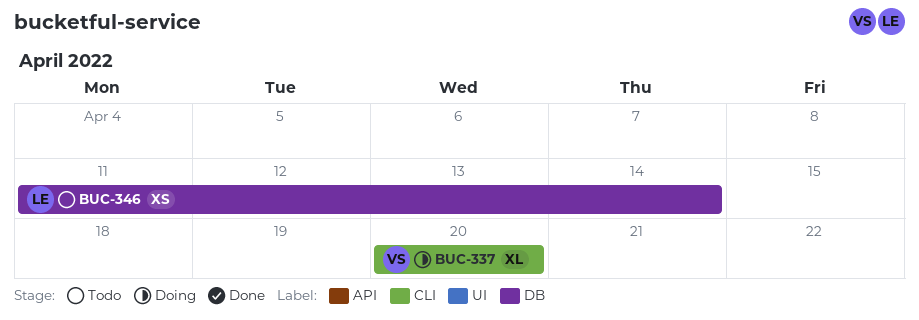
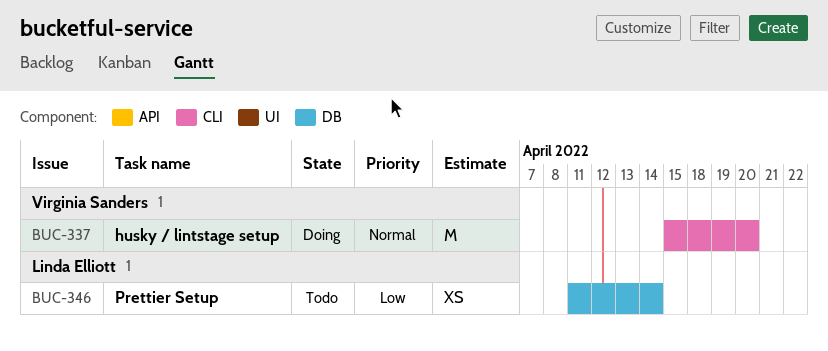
BUC-337, estimate: XL -> M
BUC-337, start: Apr 20 -> Apr 15

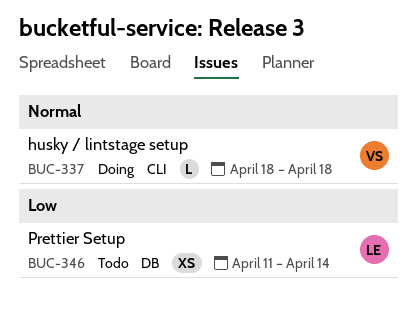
BUC-337, estimate: M -> L
BUC-337, start: Apr 15 -> Apr 18
BUC-337, due: Apr 20 -> Apr 18

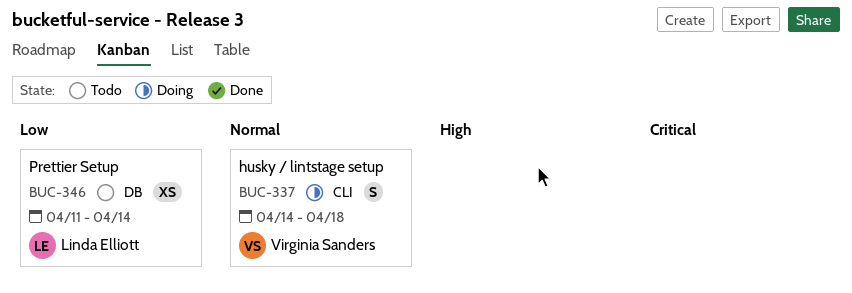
BUC-337, estimate: L -> S
BUC-337, start: Apr 18 -> Apr 14

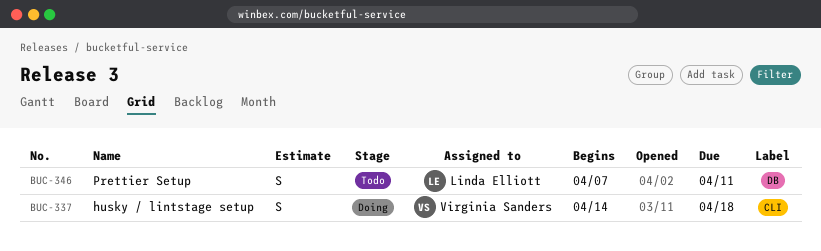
BUC-346, estimate: XS -> S
BUC-346, start: Apr 11 -> Apr 7
BUC-346, due: Apr 14 -> Apr 11

